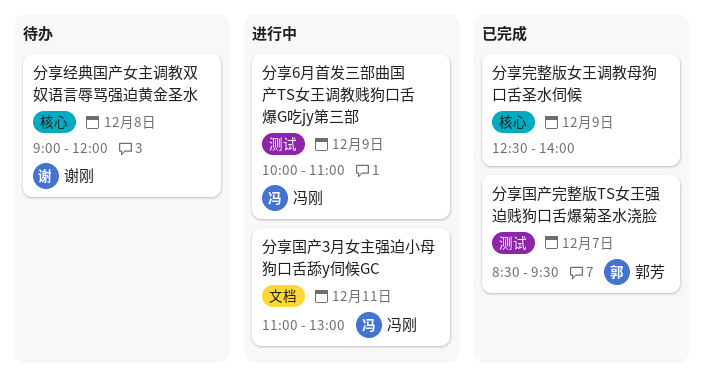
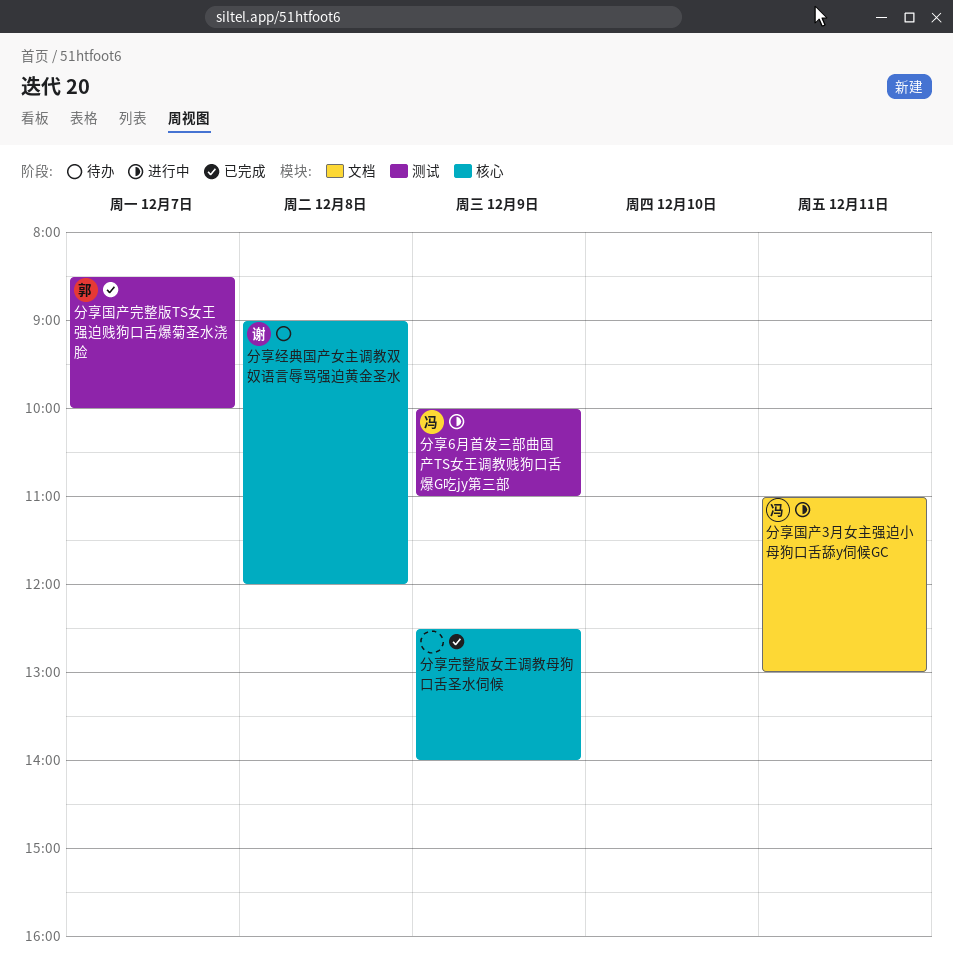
分享国产完整版TS女王强迫贱狗口舌爆菊圣水浇脸, ends: 09:30 -> 10:00

